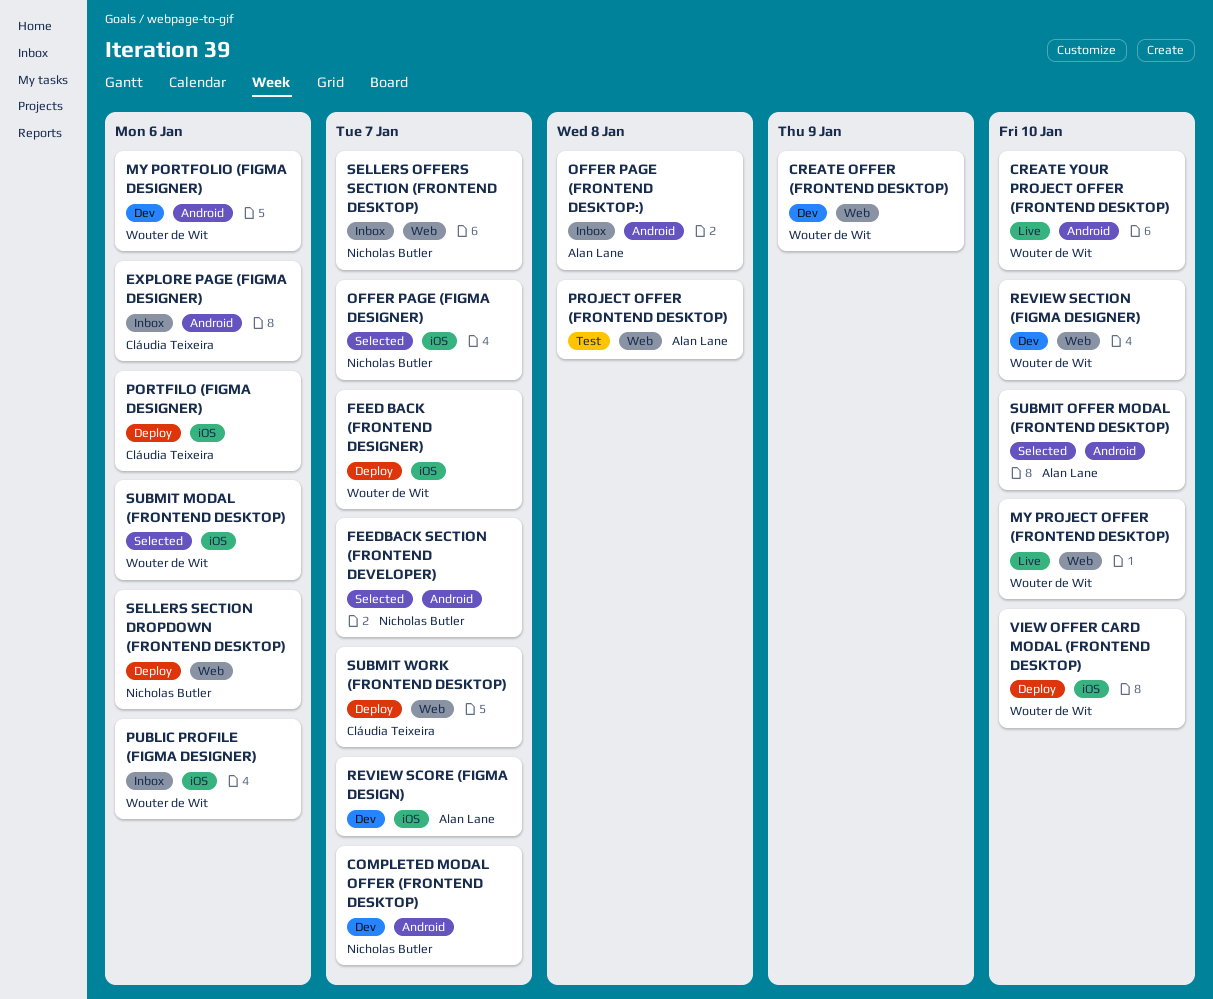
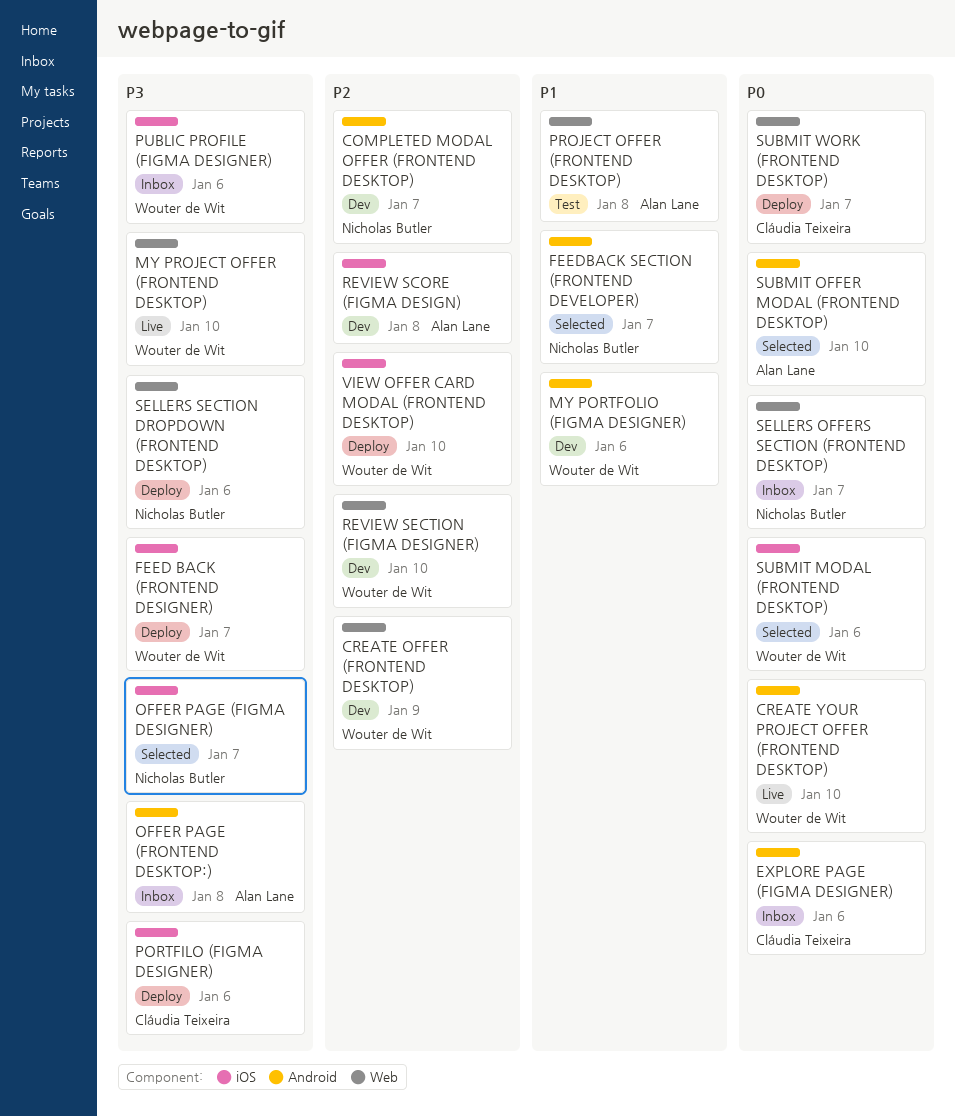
REVIEW SCORE (FIGMA DESIGN), due: Jan 7 -> Jan 8

